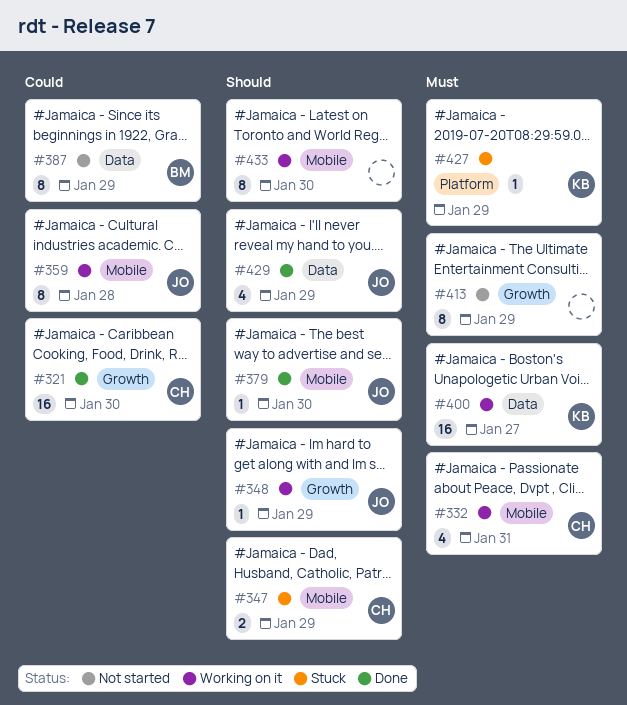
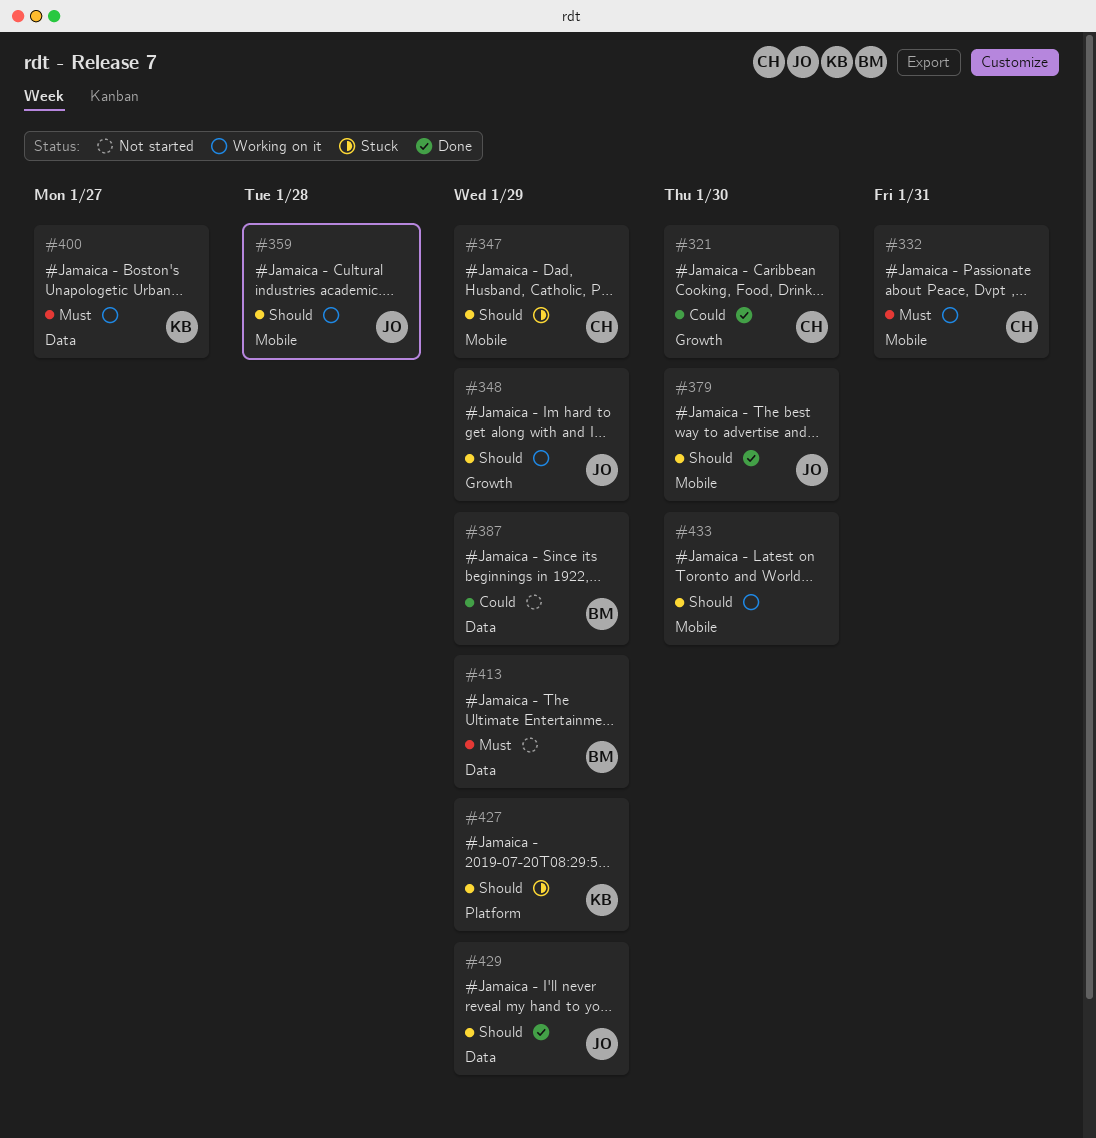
#359, priority: Could -> Should
#413, owner: none -> BM
#413, label: Growth -> Data
#427, priority: Must -> Should

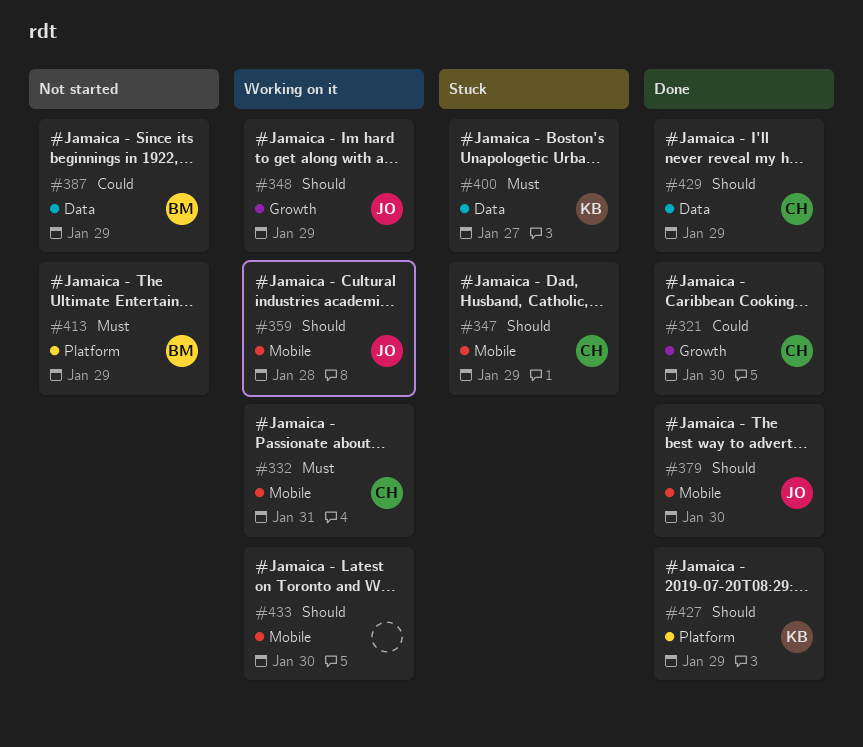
#400, status: Working on it -> Stuck
#413, label: Data -> Platform
#427, status: Stuck -> Done
#429, owner: JO -> CH

